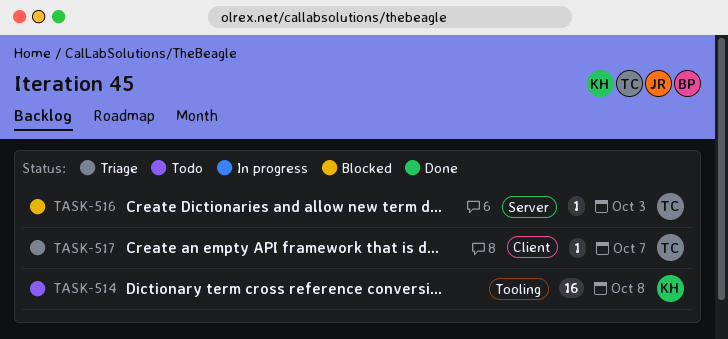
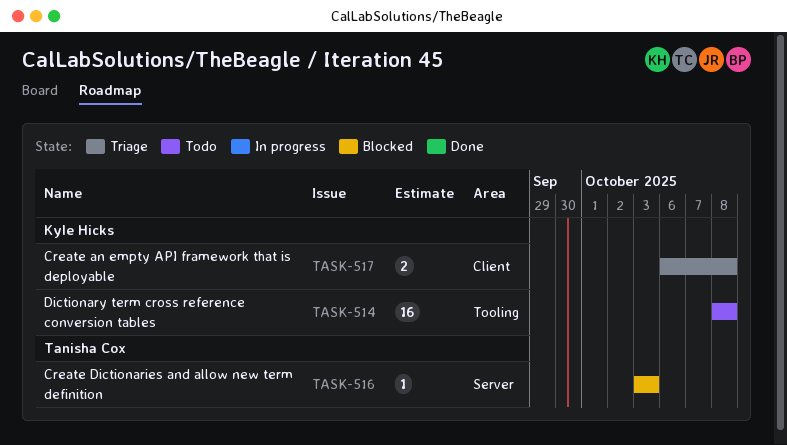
TASK-517, owner: Tanisha Cox -> Kyle Hicks
TASK-517, estimate: 1 -> 2
TASK-517, due: Oct 7 -> Oct 8

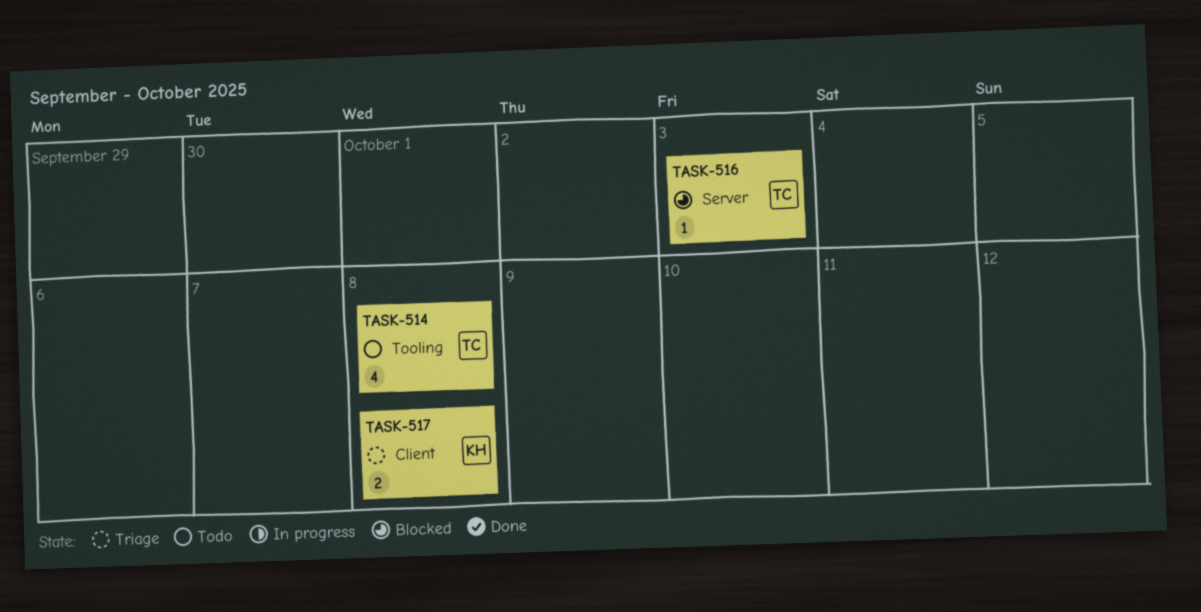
TASK-514, owner: Kyle Hicks -> Tanisha Cox
TASK-514, estimate: 16 -> 4

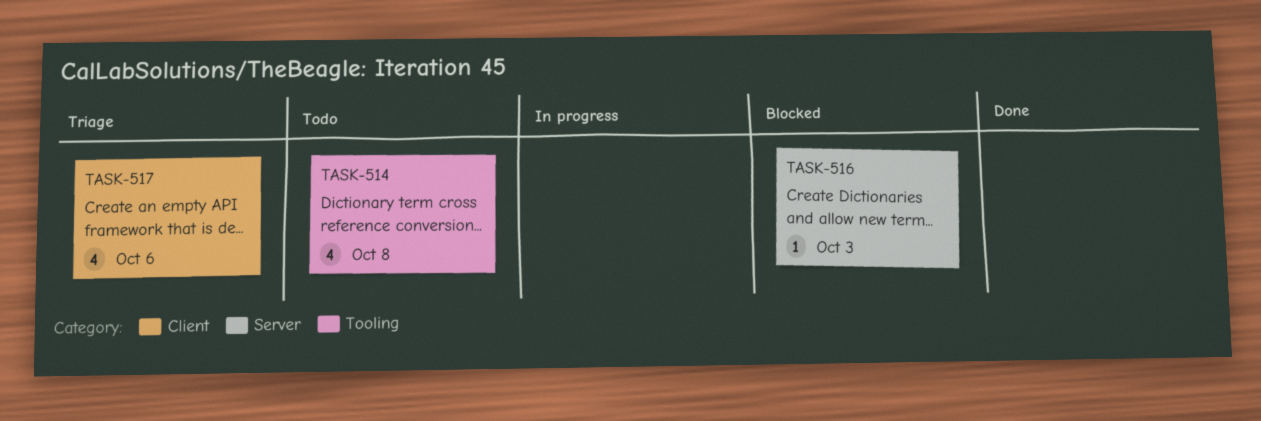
TASK-517, estimate: 2 -> 4
TASK-517, due: Oct 8 -> Oct 6

